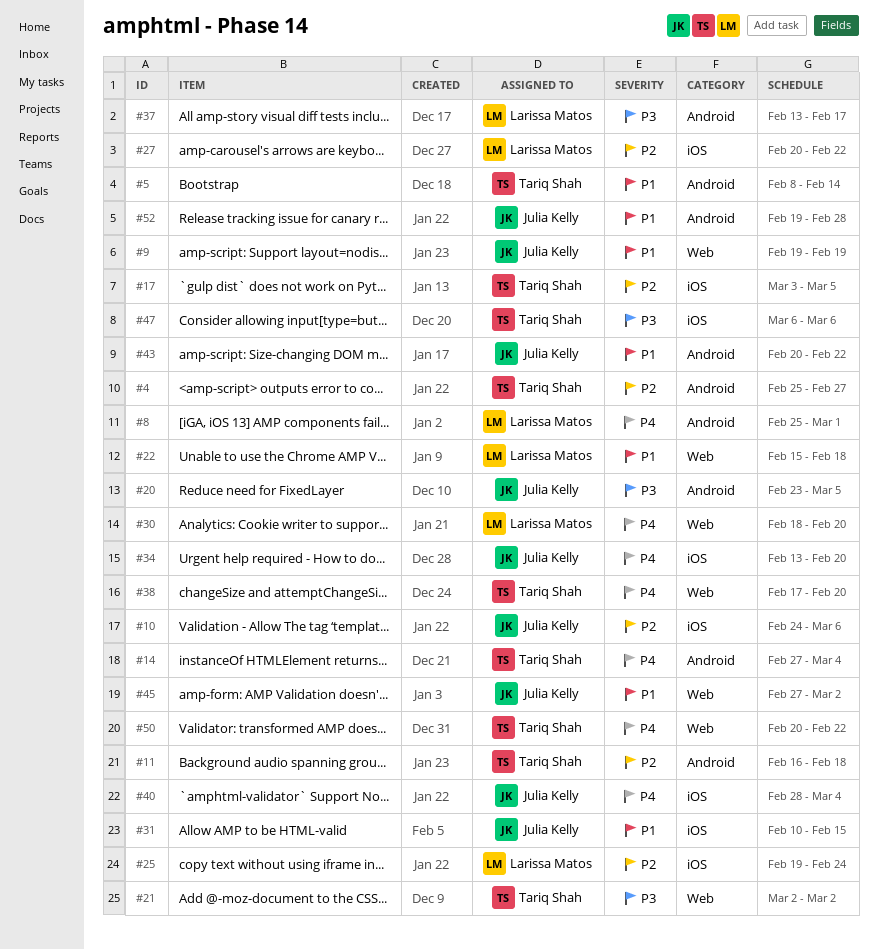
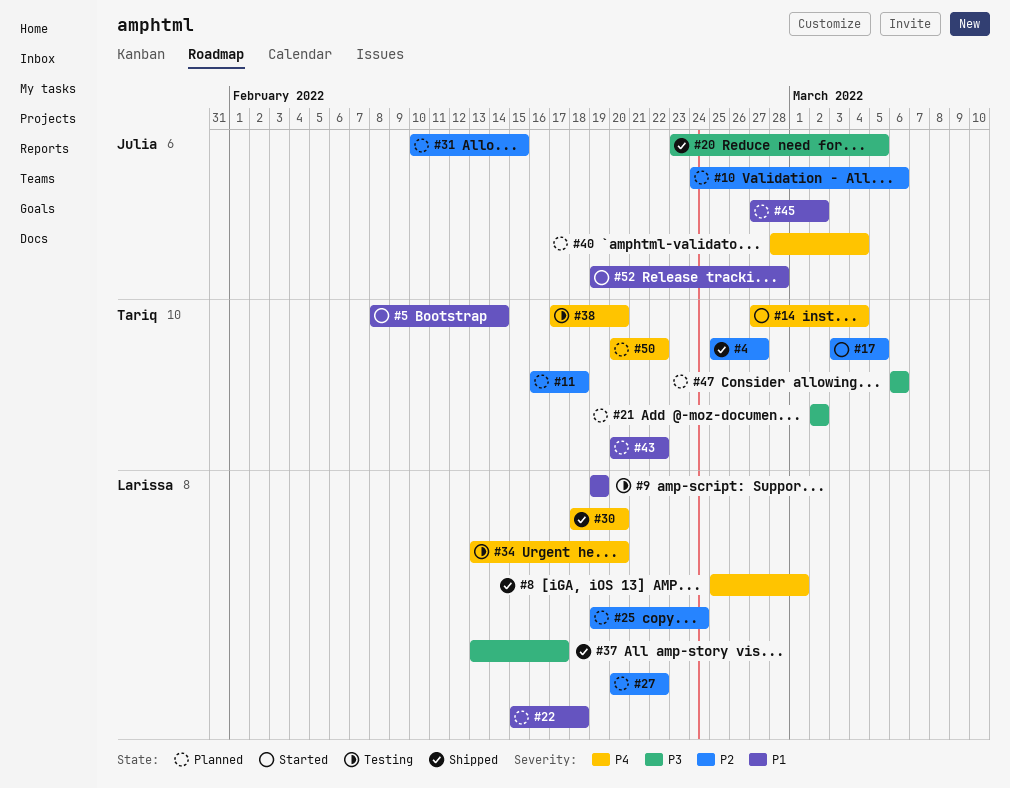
#9, owner: Julia Kelly -> Larissa Matos
#31, priority: P1 -> P2
#34, owner: Julia Kelly -> Larissa Matos
#43, owner: Julia Kelly -> Tariq Shah

